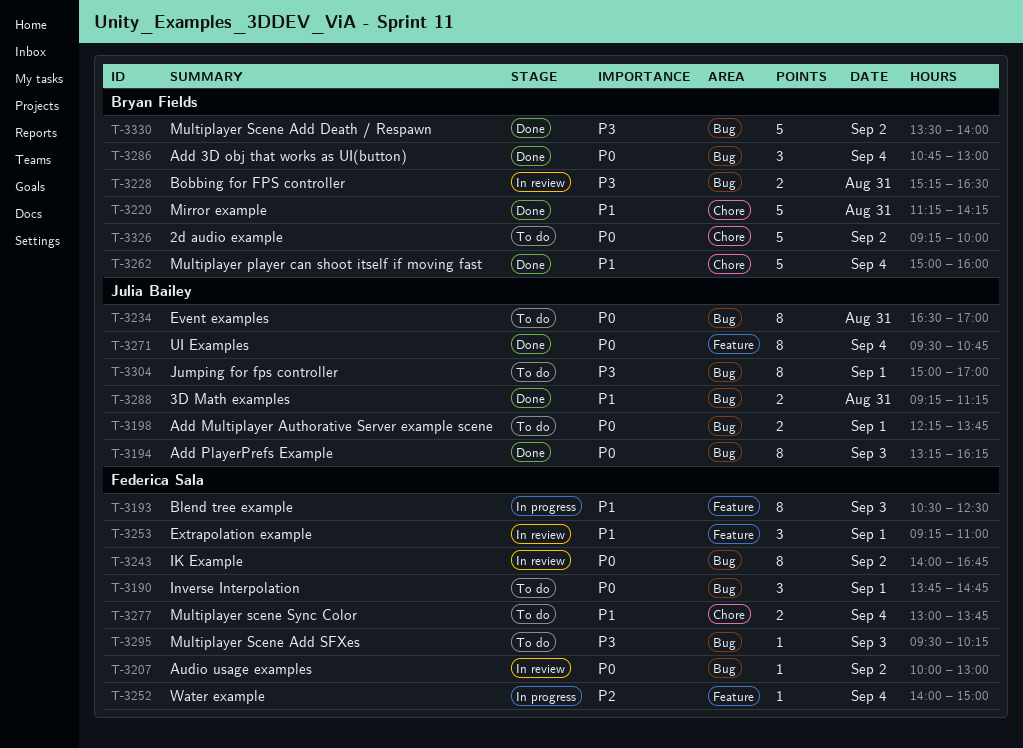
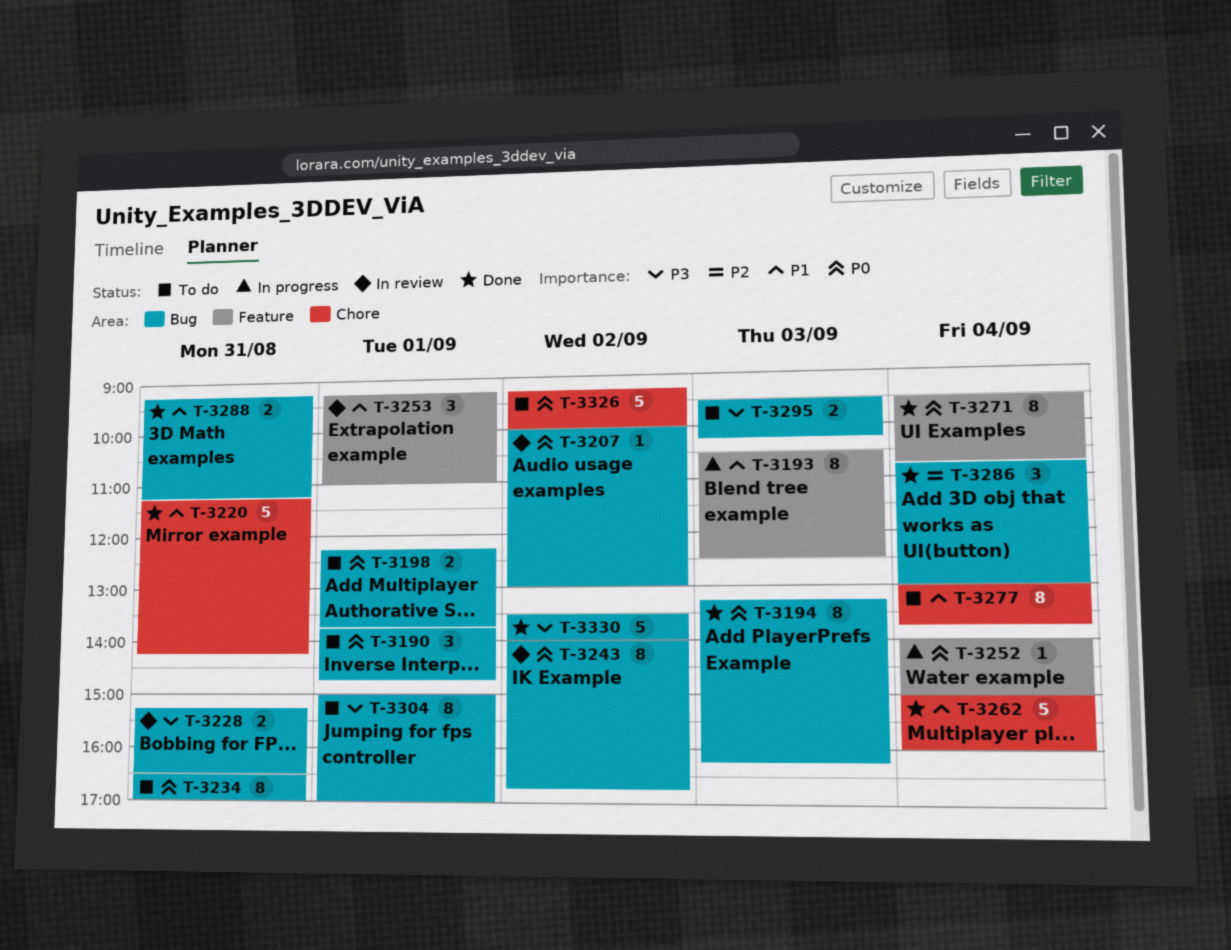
T-3252, priority: P2 -> P0
T-3277, estimate: 2 -> 8
T-3286, priority: P0 -> P2
T-3295, estimate: 1 -> 2

